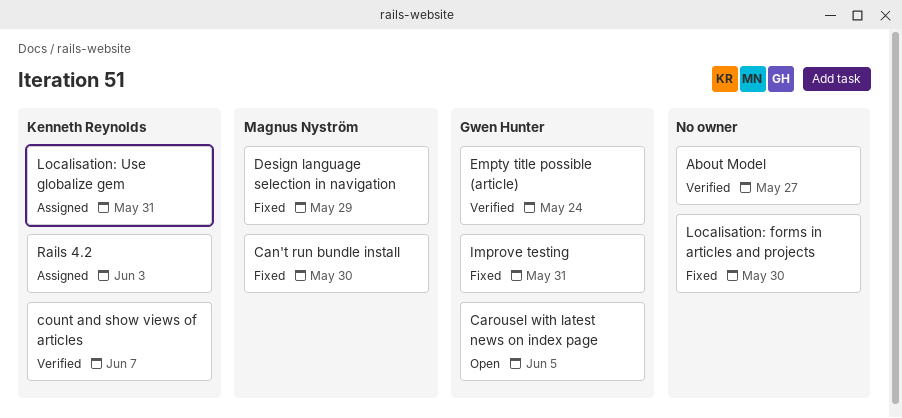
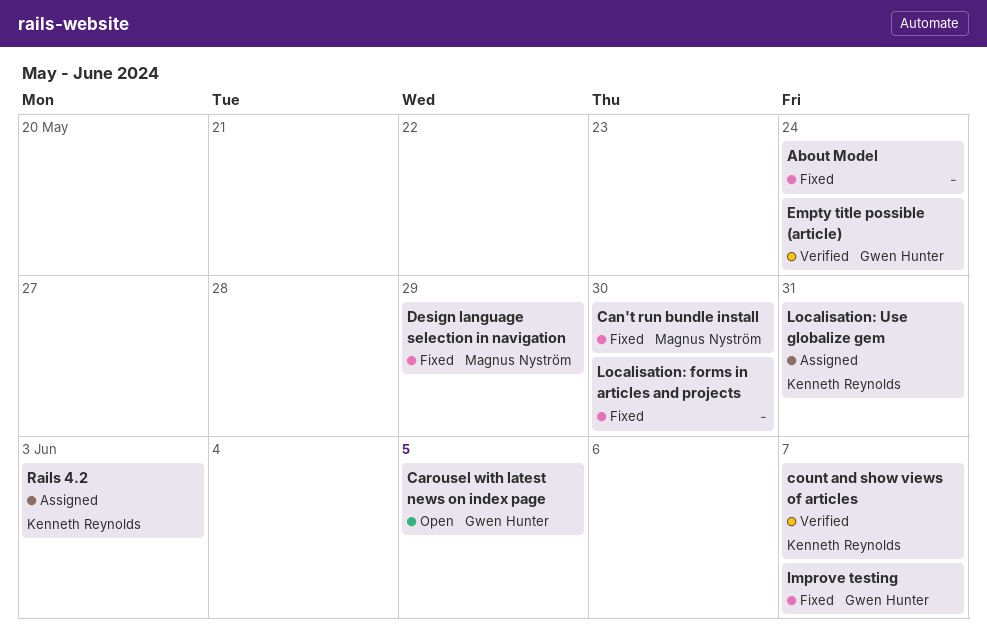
About Model, status: Verified -> Fixed
About Model, due: May 27 -> May 24
Improve testing, due: May 31 -> Jun 7

